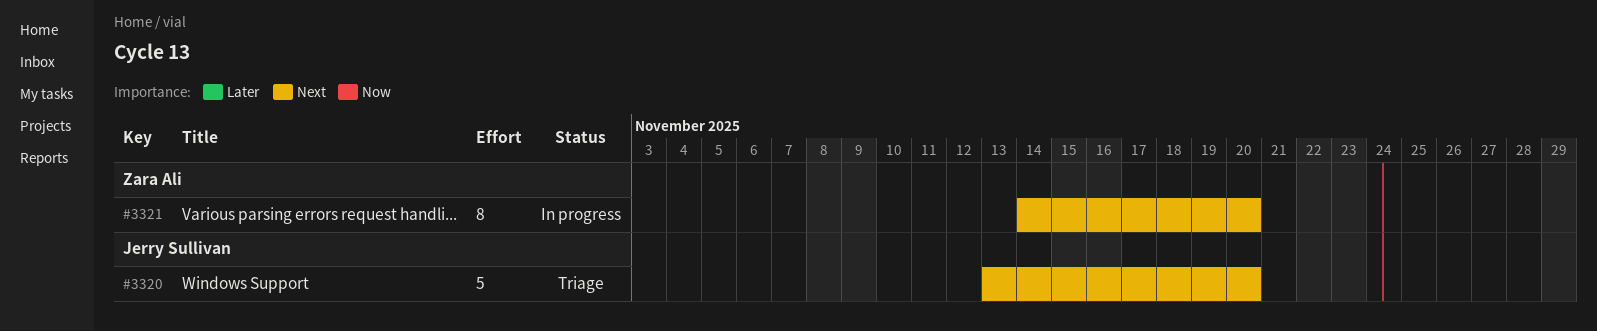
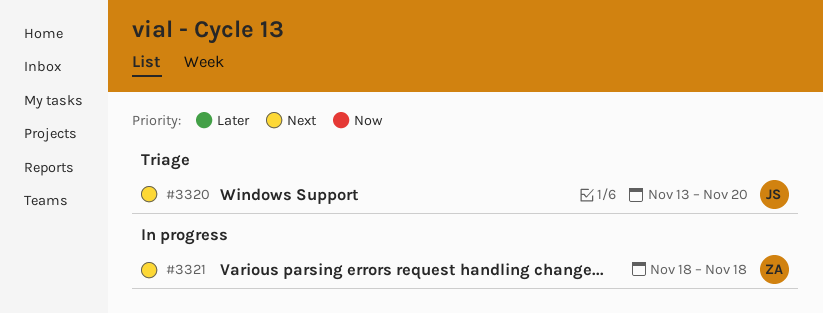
#3321, start: Nov 14 -> Nov 18
#3321, due: Nov 20 -> Nov 18

